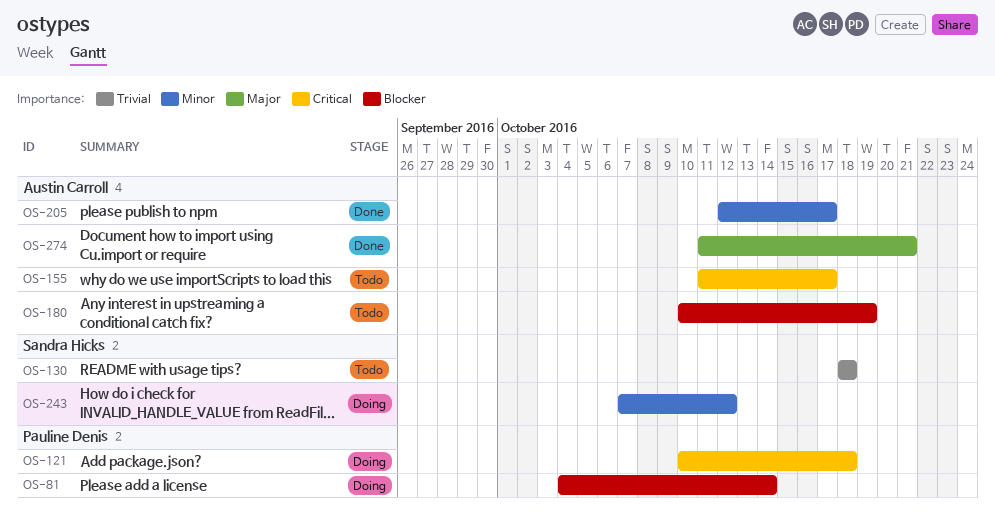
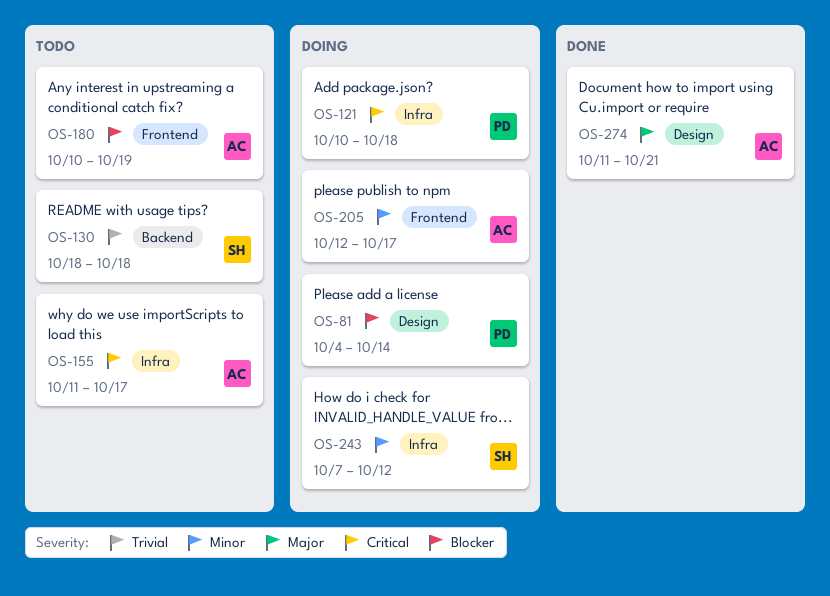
OS-205, status: Done -> Doing

